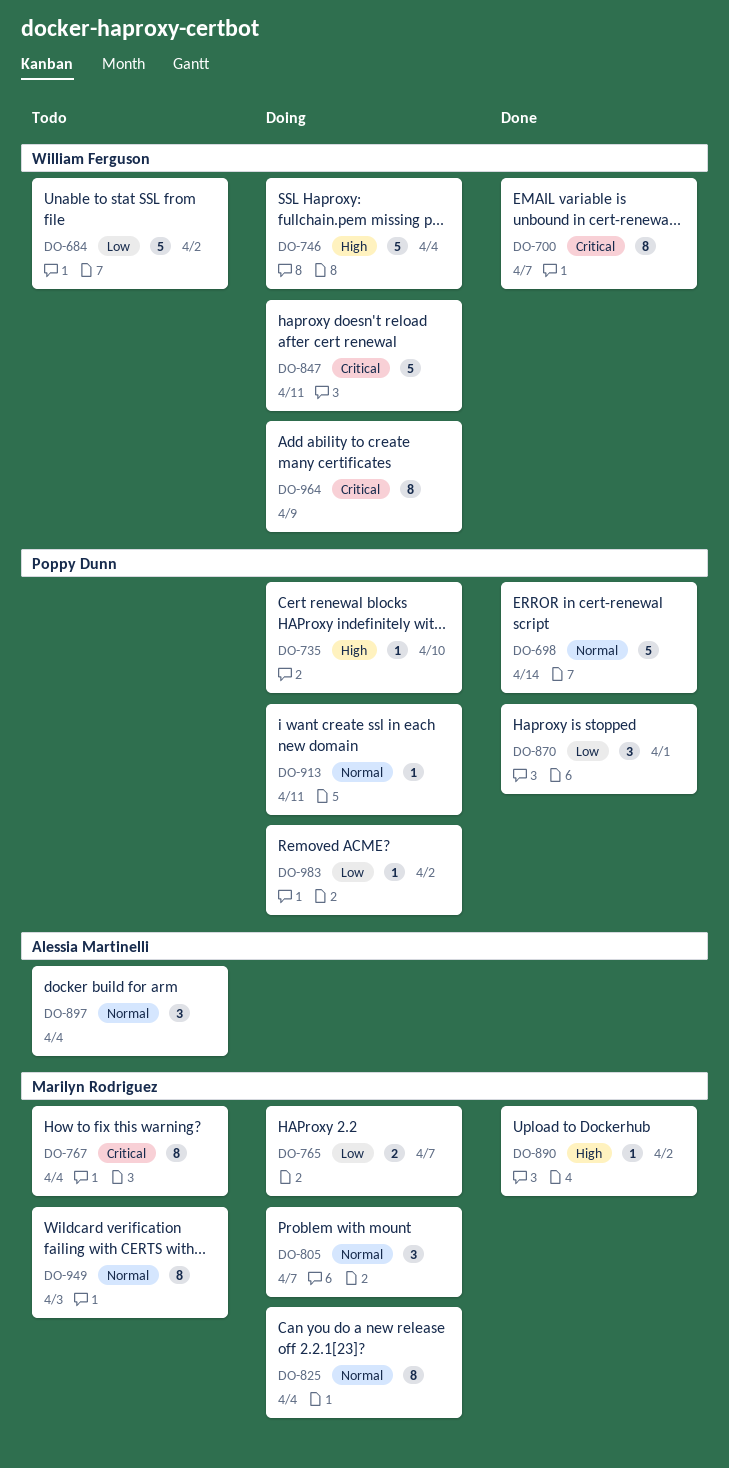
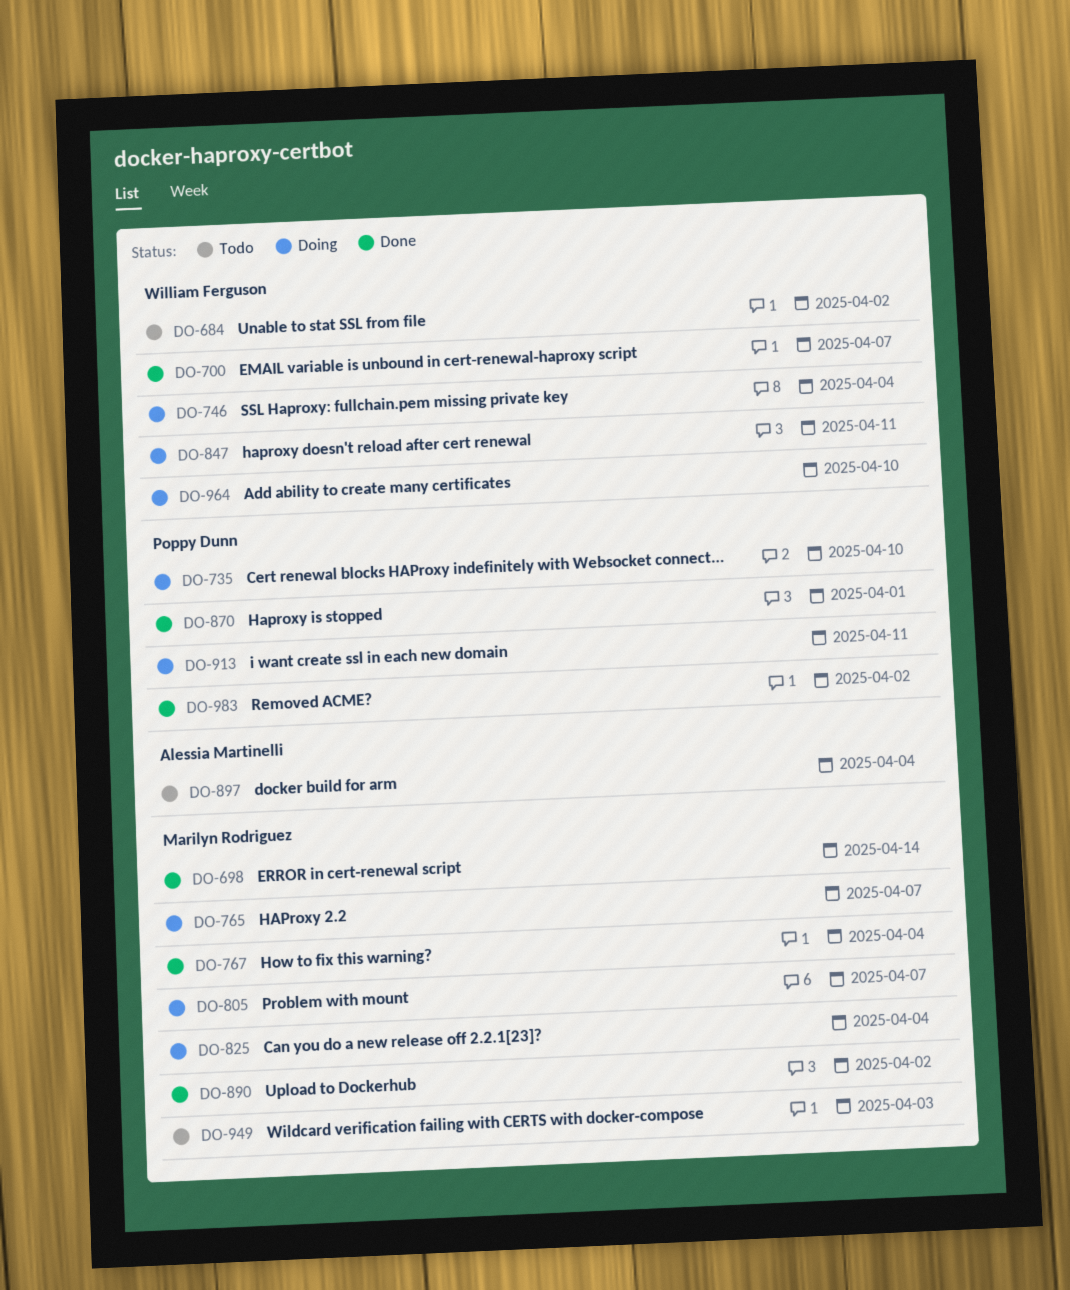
DO-698, owner: Poppy Dunn -> Marilyn Rodriguez
DO-767, status: Todo -> Done
DO-964, due: Apr 9 -> Apr 10
DO-983, status: Doing -> Done

